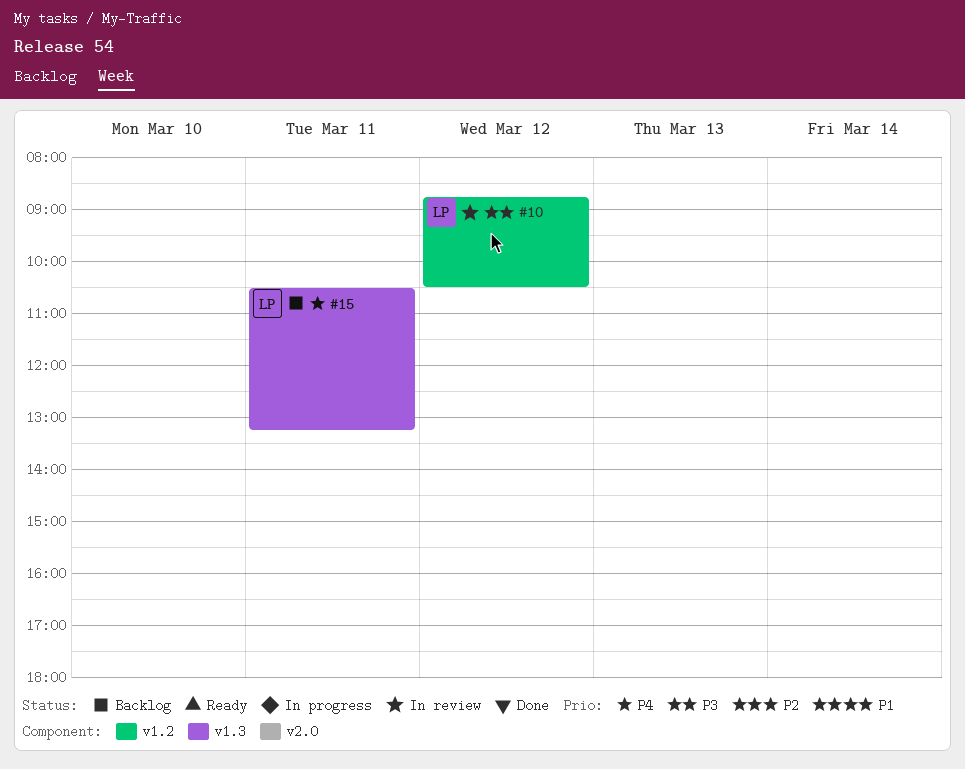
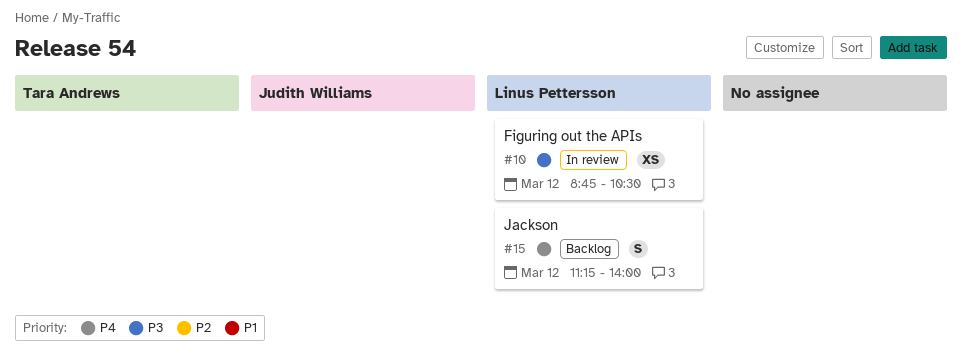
#15, day: Mar 11 -> Mar 12
#15, begins: 10:30 -> 11:15
#15, ends: 13:15 -> 14:00

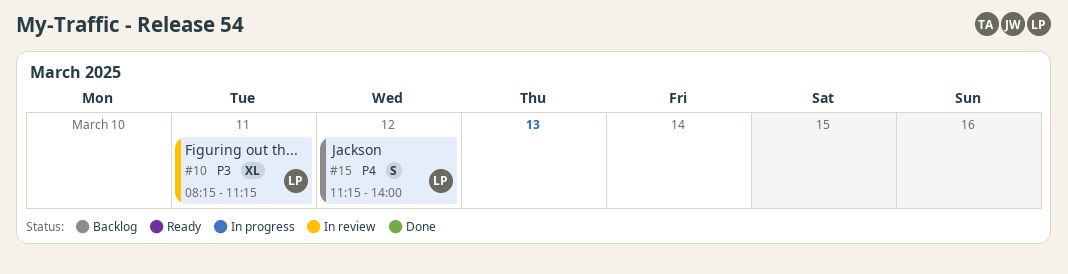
#10, estimate: XS -> XL
#10, day: Mar 12 -> Mar 11
#10, begins: 08:45 -> 08:15
#10, ends: 10:30 -> 11:15

